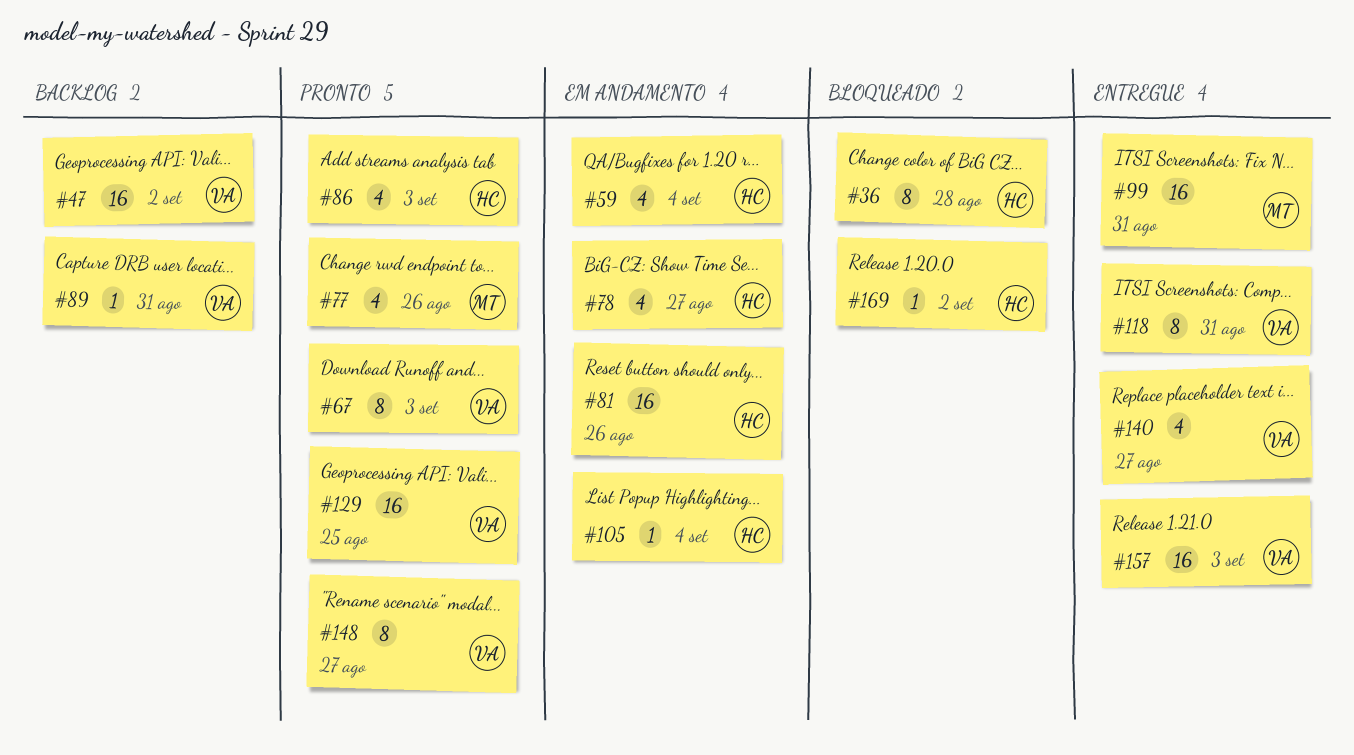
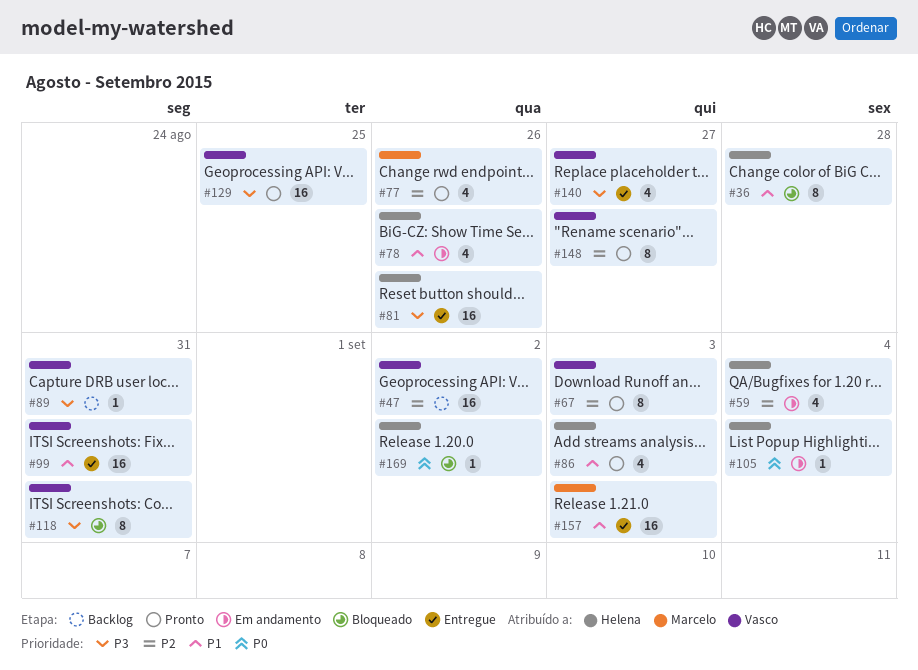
#78, due: Aug 27 -> Aug 26
#81, status: Em andamento -> Entregue
#99, owner: Marcelo -> Vasco
#118, status: Entregue -> Bloqueado
#157, owner: Vasco -> Marcelo

